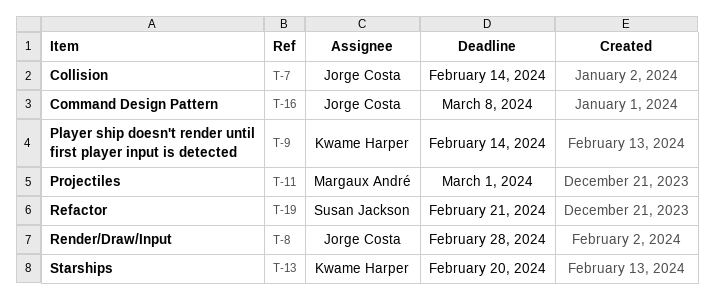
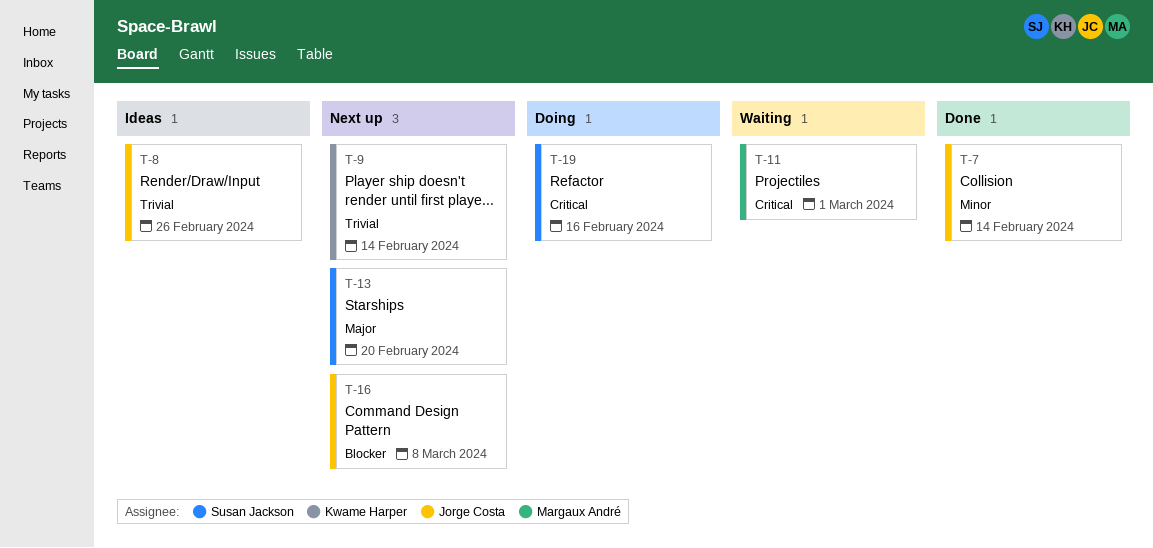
T-8, due: Feb 28 -> Feb 26
T-13, owner: Kwame Harper -> Susan Jackson
T-19, due: Feb 21 -> Feb 16

